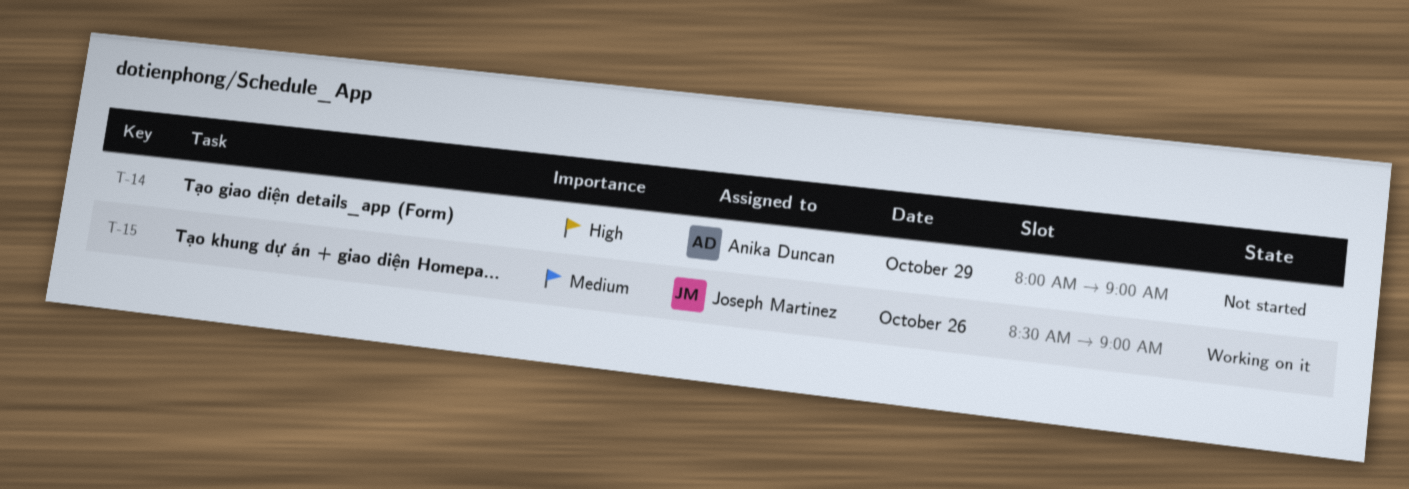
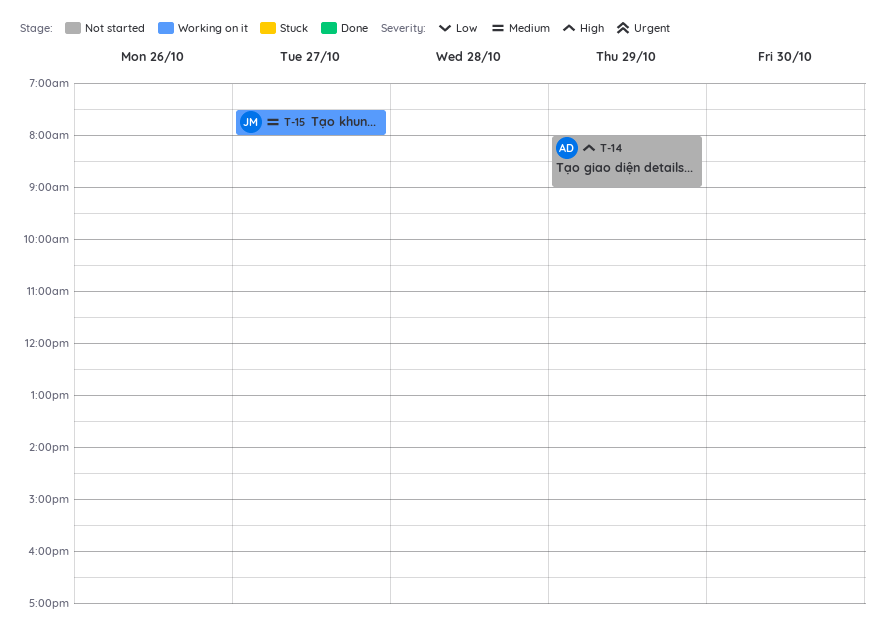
T-15, day: Oct 26 -> Oct 27
T-15, begins: 08:30 -> 07:30
T-15, ends: 09:00 -> 08:00

